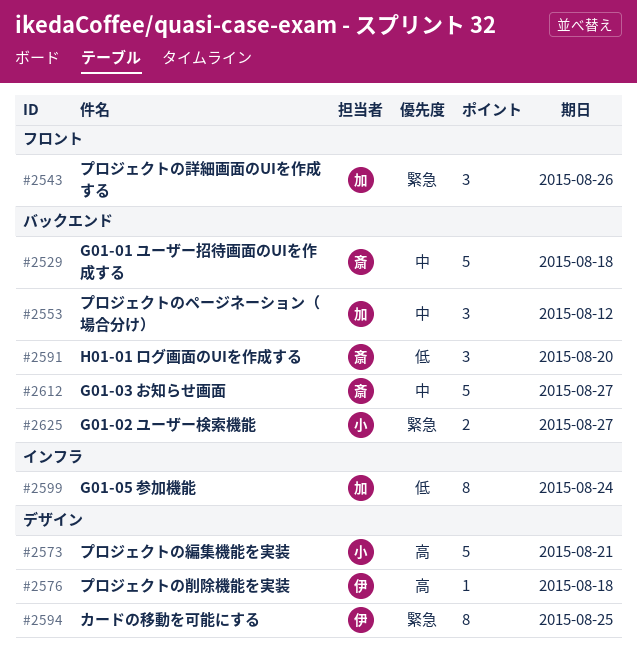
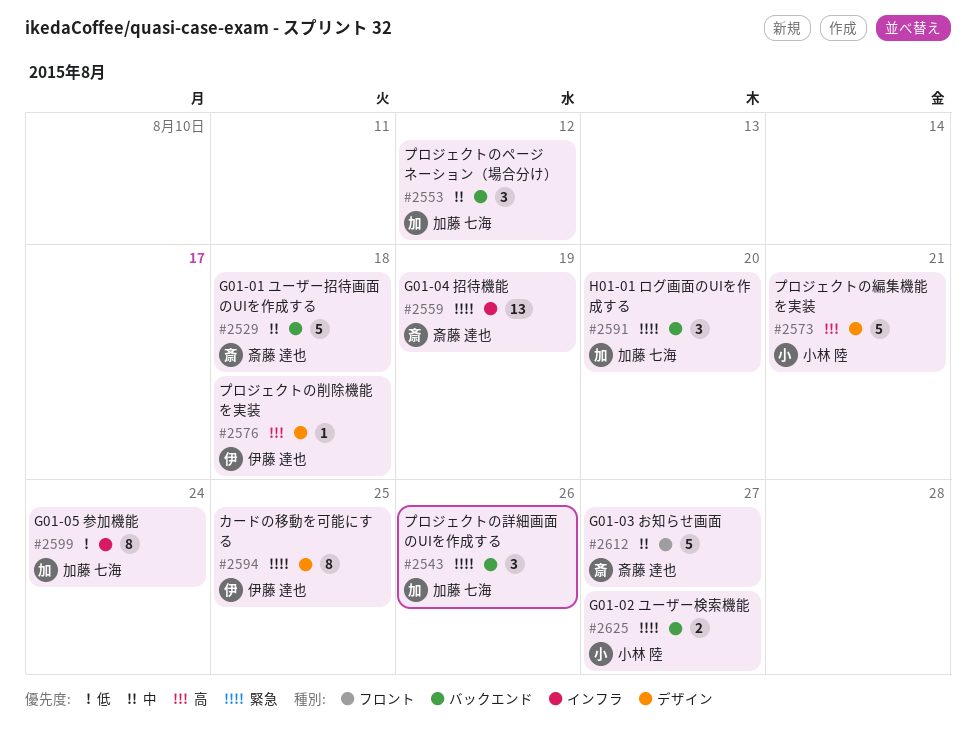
#2543, label: フロント -> バックエンド
#2559: none -> present
#2591, owner: 斎藤 達也 -> 加藤 七海
#2591, priority: 低 -> 緊急
#2612, label: バックエンド -> フロント

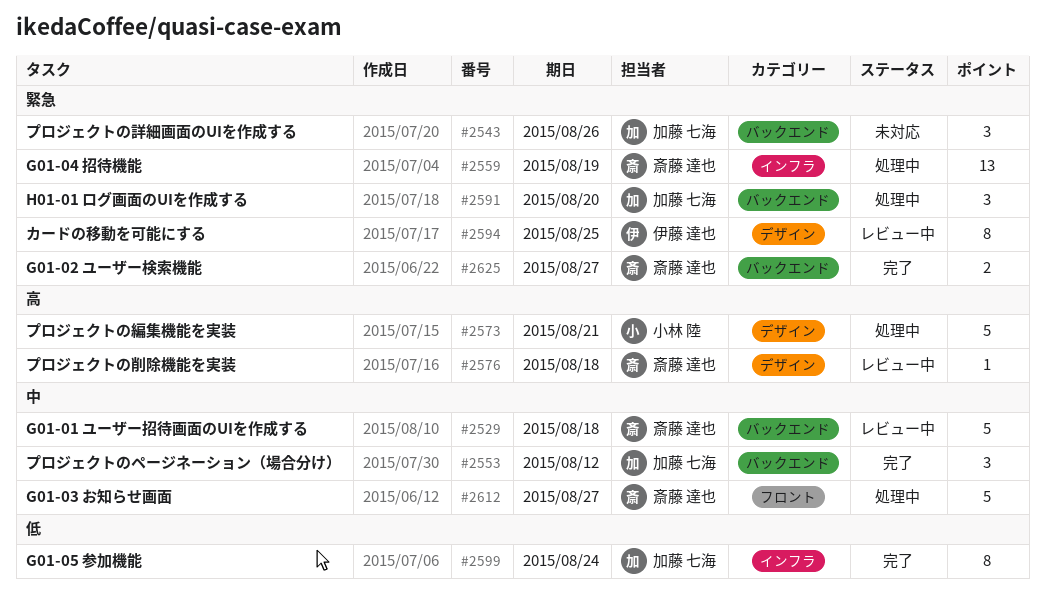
#2576, owner: 伊藤 達也 -> 斎藤 達也
#2625, owner: 小林 陸 -> 斎藤 達也

